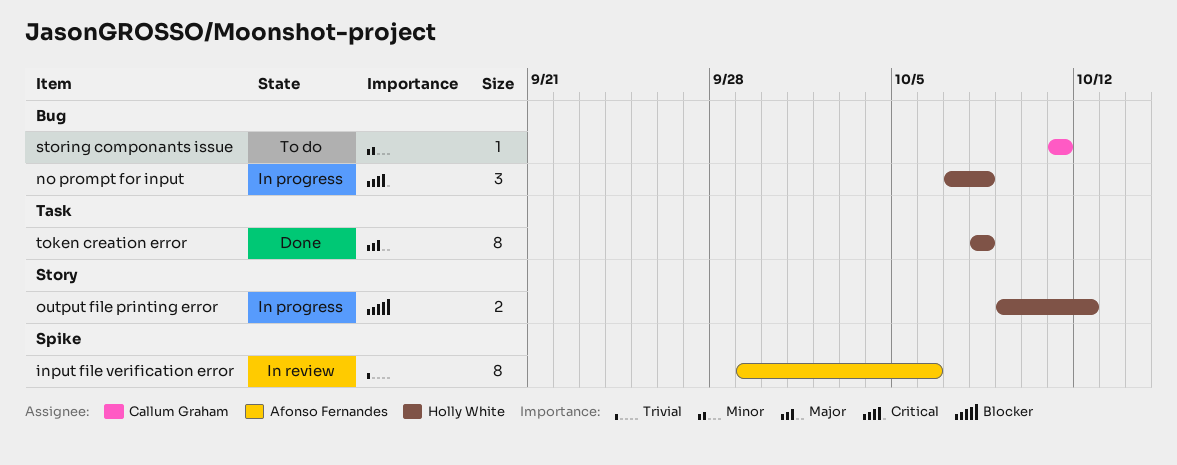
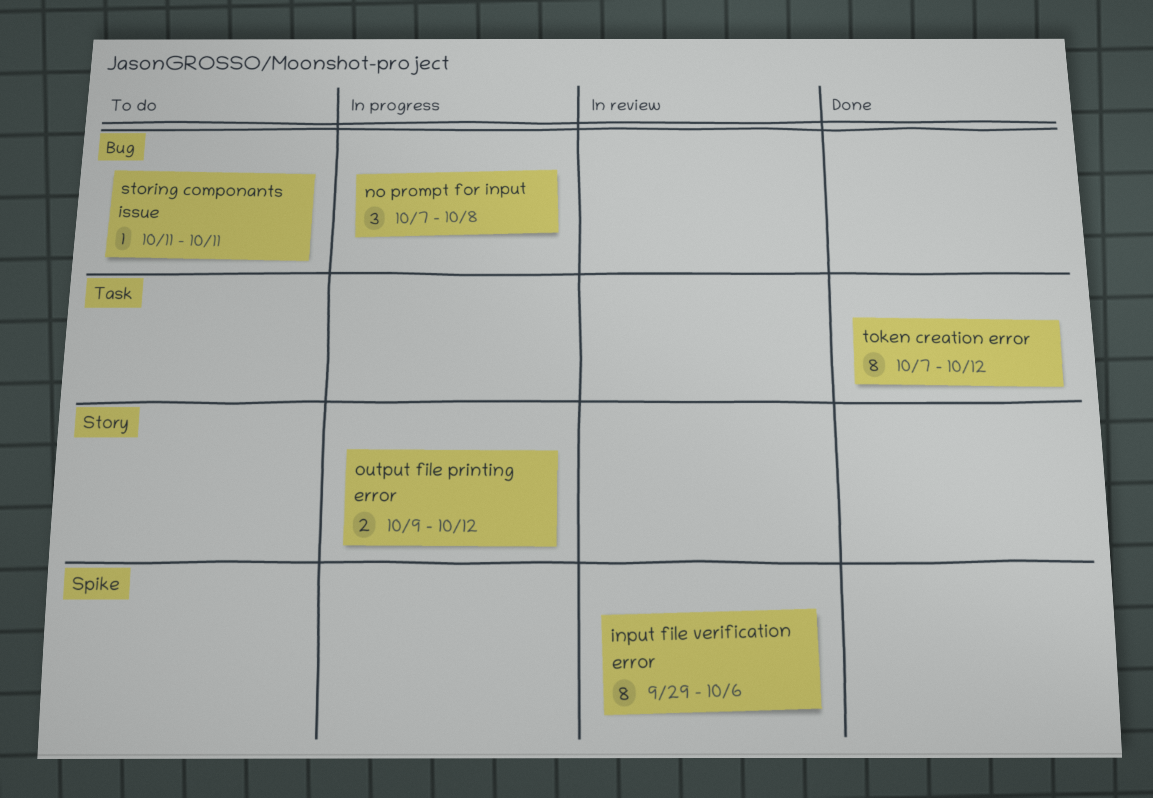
token creation error, start: Oct 8 -> Oct 7
token creation error, due: Oct 8 -> Oct 12

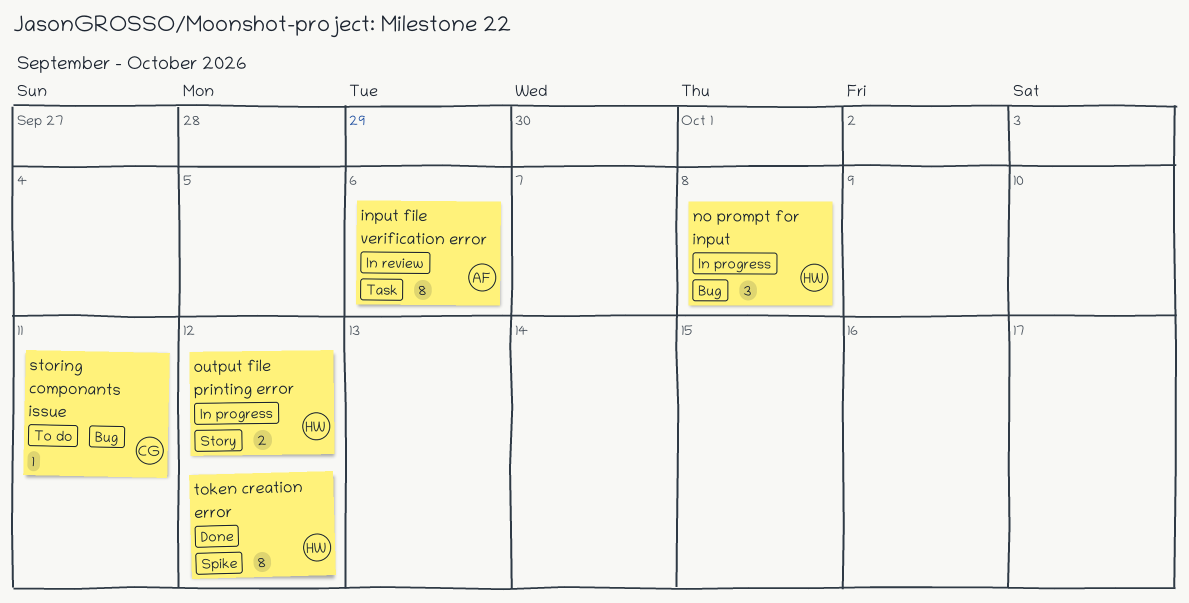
input file verification error, label: Spike -> Task
token creation error, label: Task -> Spike

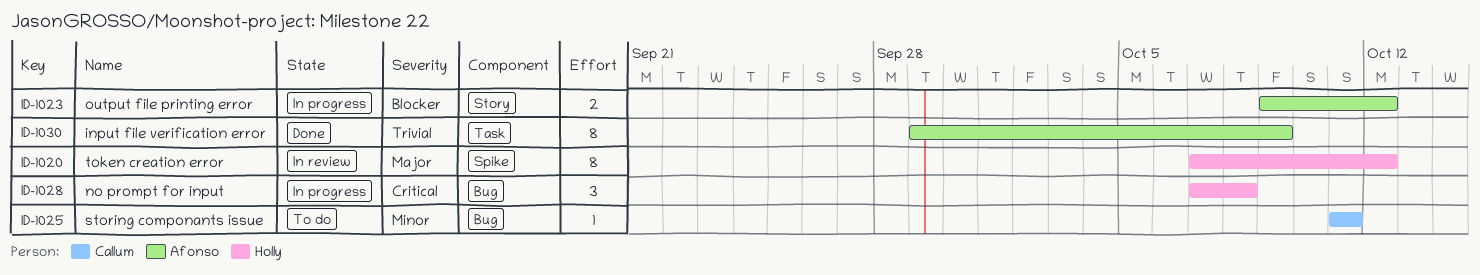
input file verification error, status: In review -> Done
input file verification error, due: Oct 6 -> Oct 9
output file printing error, owner: Holly -> Afonso
token creation error, status: Done -> In review

